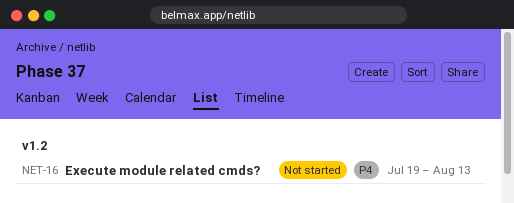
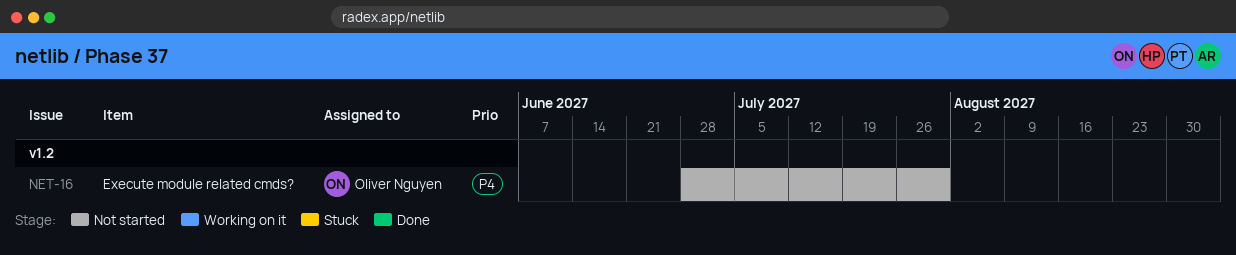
NET-16, start: Jul 19 -> Jun 28
NET-16, due: Aug 13 -> Jul 30

